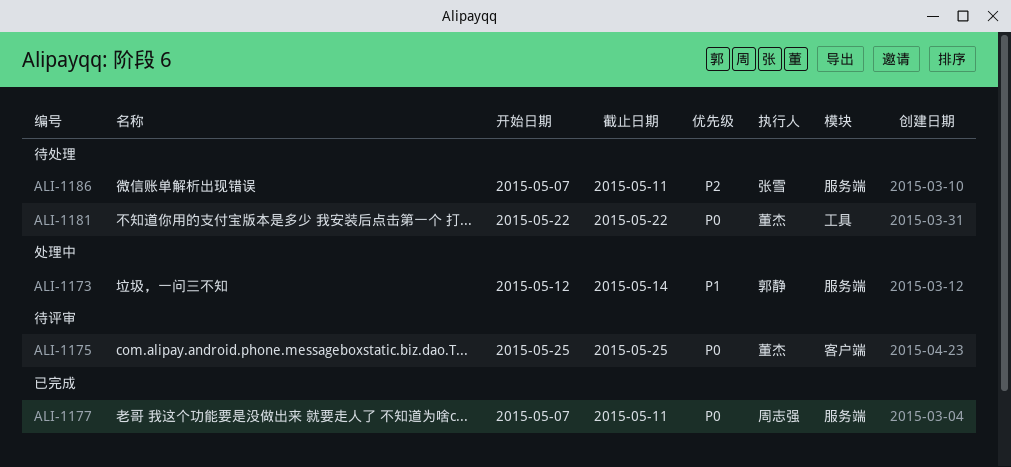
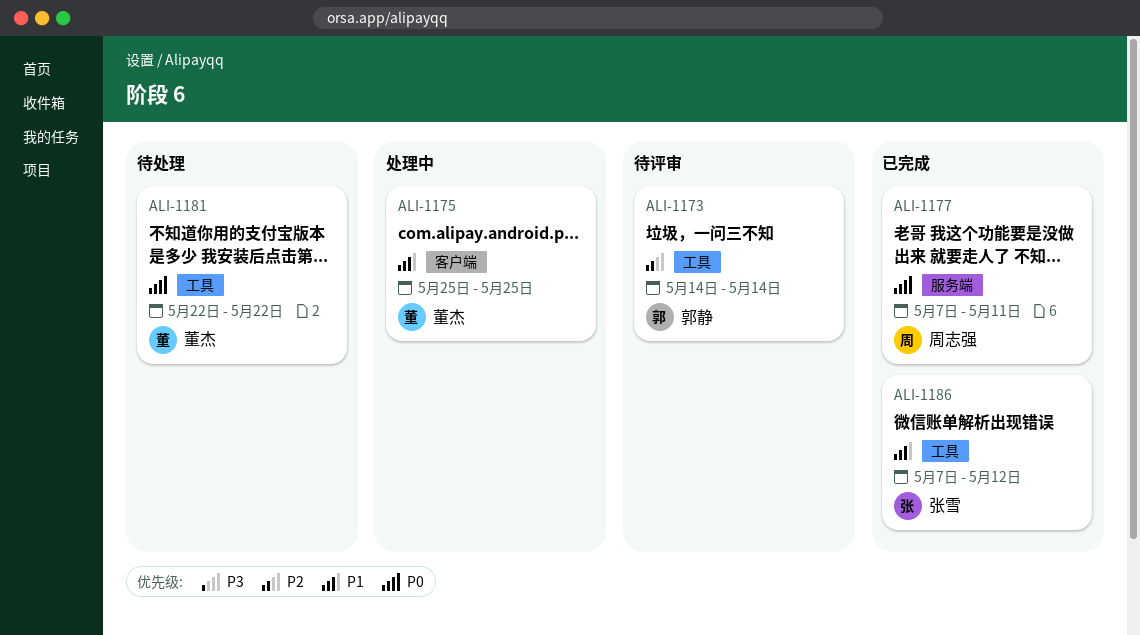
ALI-1173, status: 处理中 -> 待评审
ALI-1173, priority: P1 -> P2
ALI-1173, label: 服务端 -> 工具
ALI-1173, start: May 12 -> May 14
ALI-1175, status: 待评审 -> 处理中
ALI-1175, priority: P0 -> P1
ALI-1186, status: 待处理 -> 已完成
ALI-1186, priority: P2 -> P1
ALI-1186, label: 服务端 -> 工具
ALI-1186, due: May 11 -> May 12

